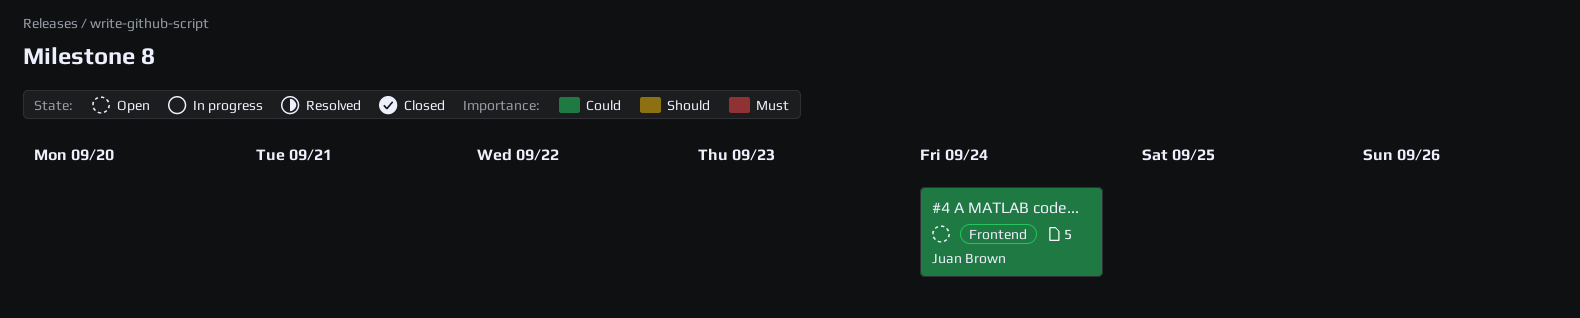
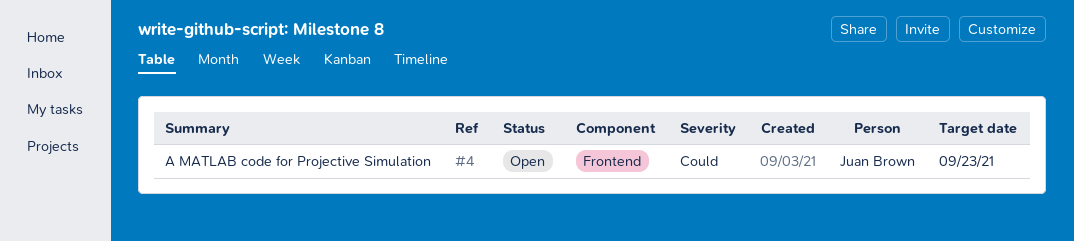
#4, due: Sep 24 -> Sep 23

